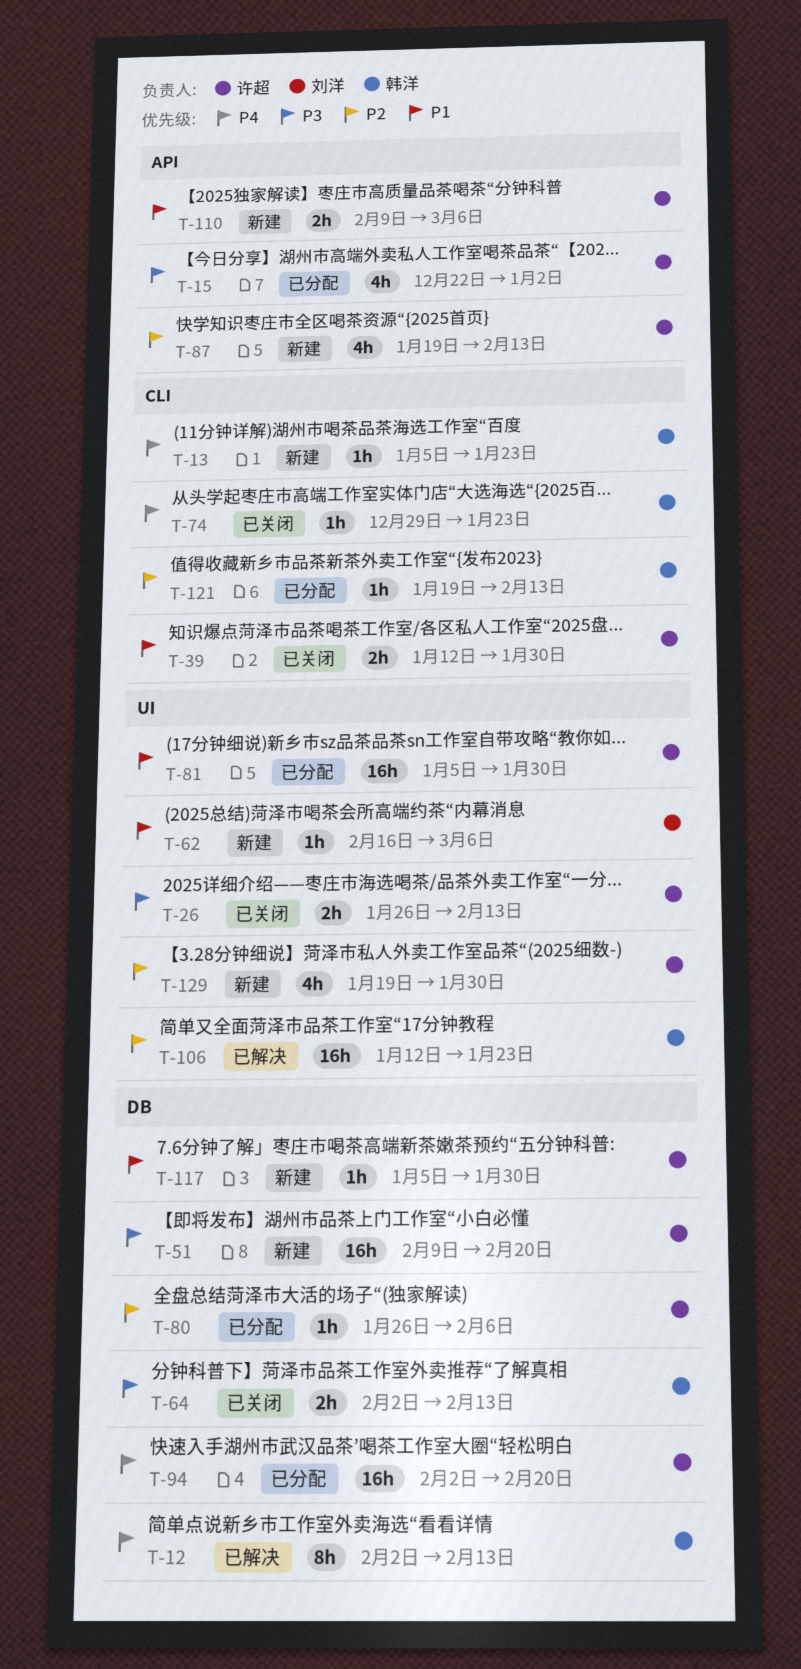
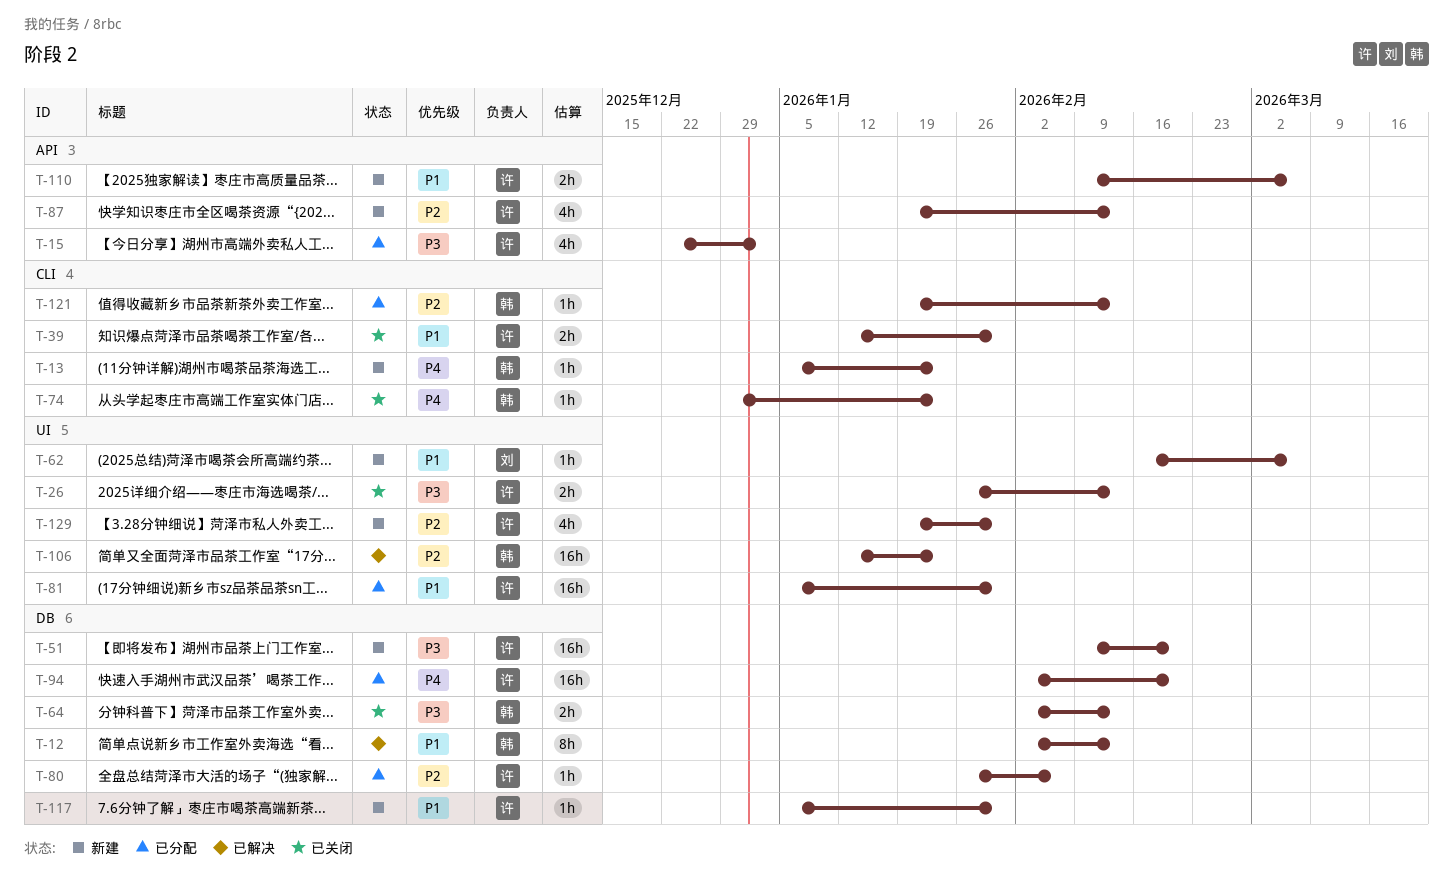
T-12, priority: P4 -> P1

